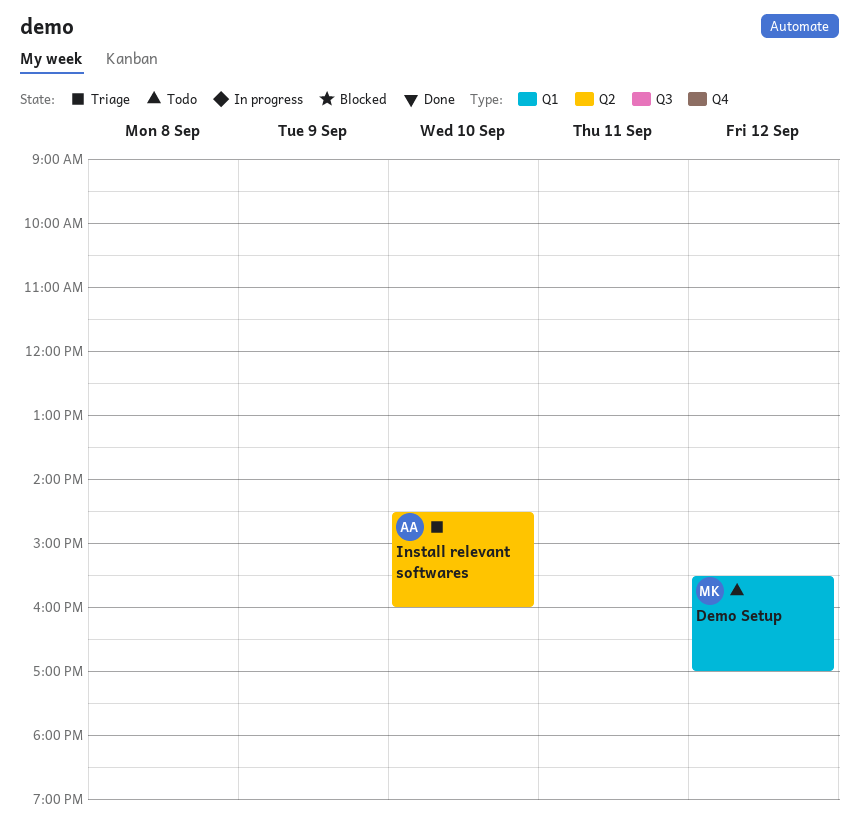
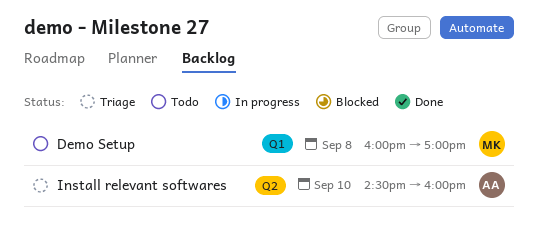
Demo Setup, day: Sep 12 -> Sep 8
Demo Setup, begins: 15:30 -> 16:00

